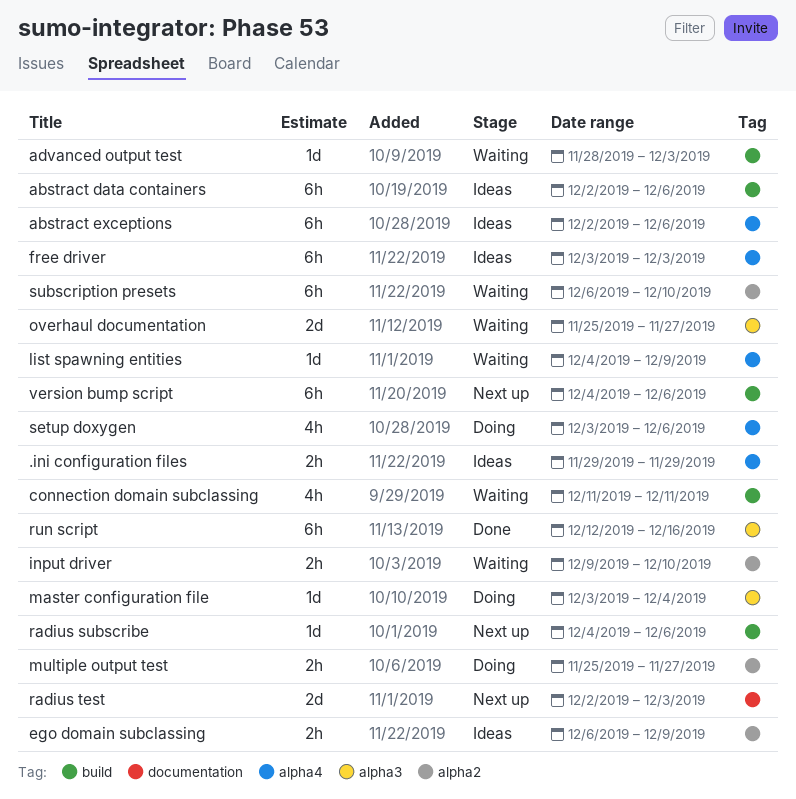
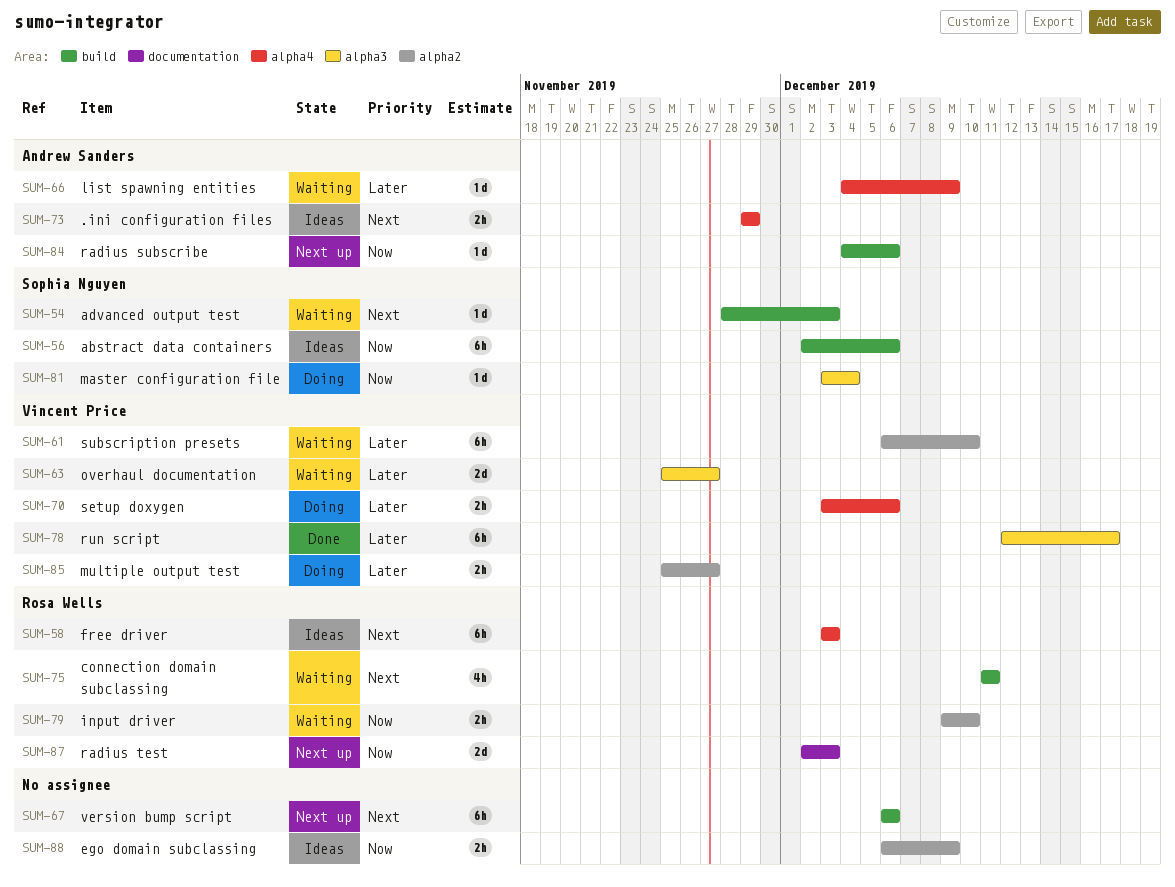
abstract exceptions: present -> none
run script, due: Dec 16 -> Dec 17
setup doxygen, estimate: 4h -> 2h
version bump script, start: Dec 4 -> Dec 6

